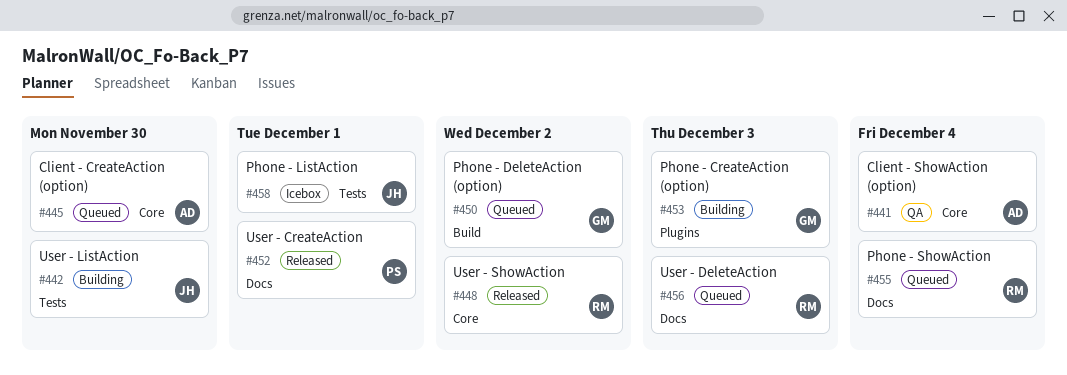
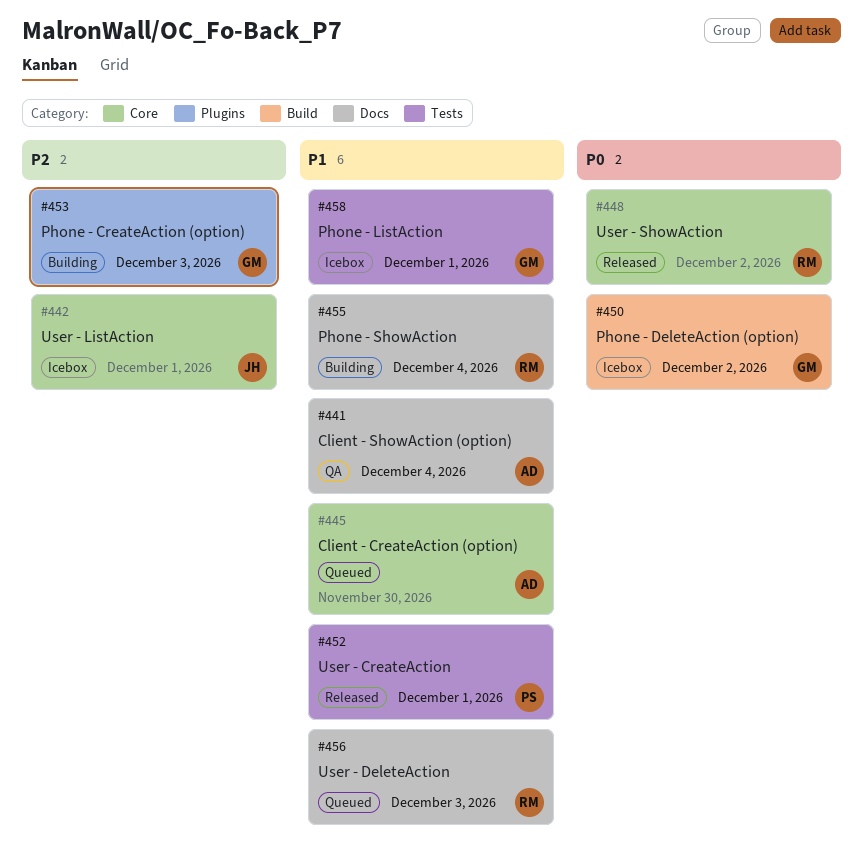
#441, label: Core -> Docs
#442, status: Building -> Icebox
#442, label: Tests -> Core
#442, due: Nov 30 -> Dec 1
#450, status: Queued -> Icebox
#452, label: Docs -> Tests
#455, status: Queued -> Building
#458, owner: JH -> GM

